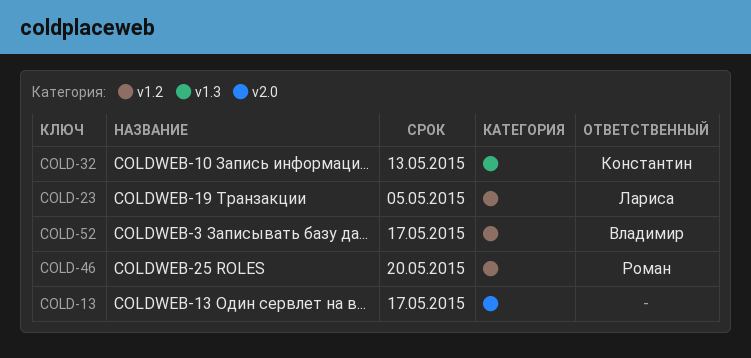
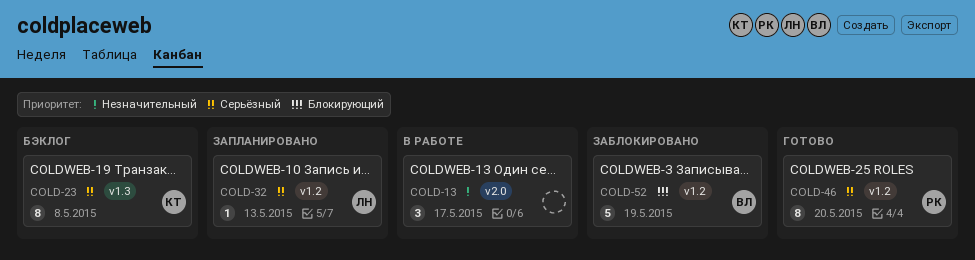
COLD-23, owner: Лариса -> Константин
COLD-23, label: v1.2 -> v1.3
COLD-23, due: May 5 -> May 8
COLD-32, owner: Константин -> Лариса
COLD-32, label: v1.3 -> v1.2
COLD-52, due: May 17 -> May 19

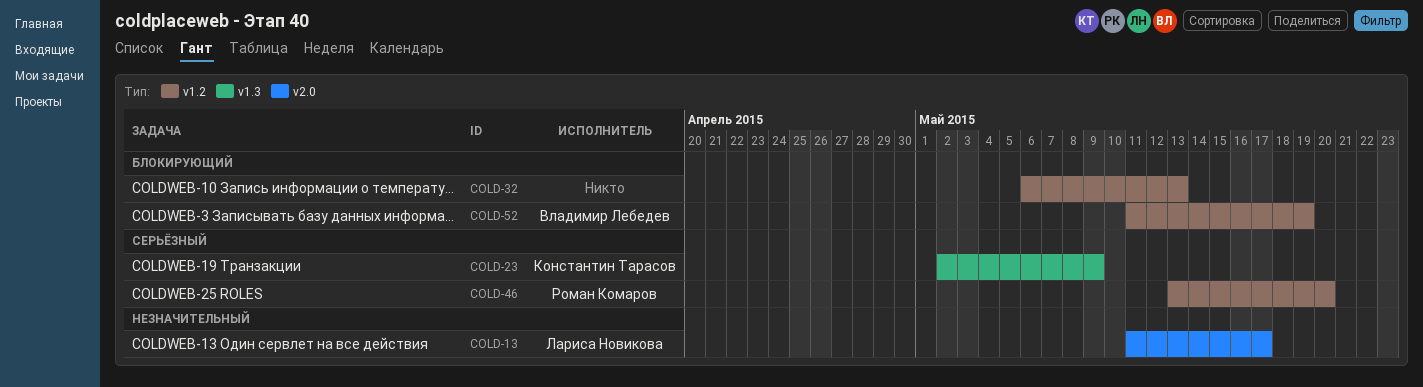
COLD-13, owner: none -> Лариса Новикова
COLD-23, due: May 8 -> May 9
COLD-32, owner: Лариса Новикова -> none
COLD-32, priority: Серьёзный -> Блокирующий

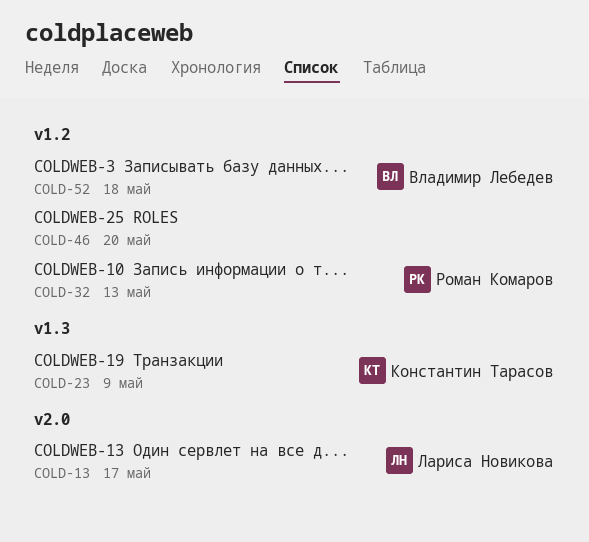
COLD-32, owner: none -> Роман Комаров
COLD-46, owner: Роман Комаров -> none
COLD-52, due: May 19 -> May 18

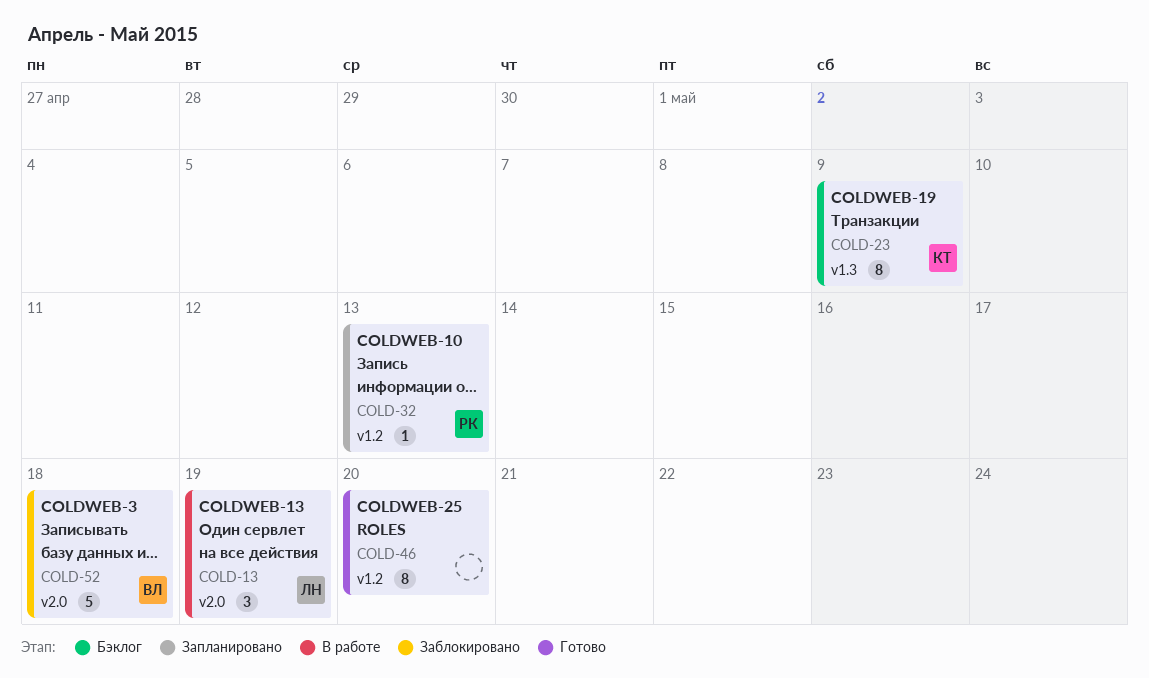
COLD-13, due: May 17 -> May 19
COLD-52, label: v1.2 -> v2.0

